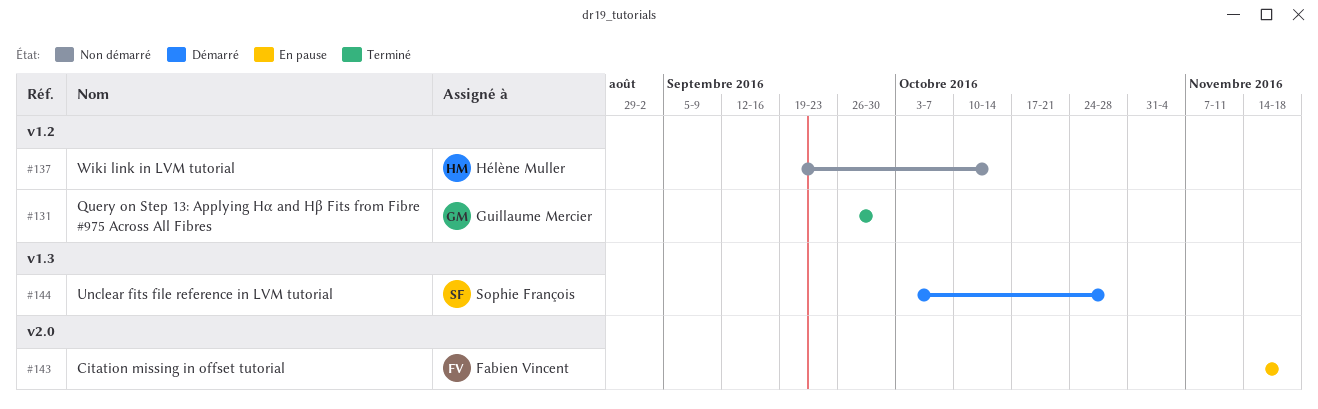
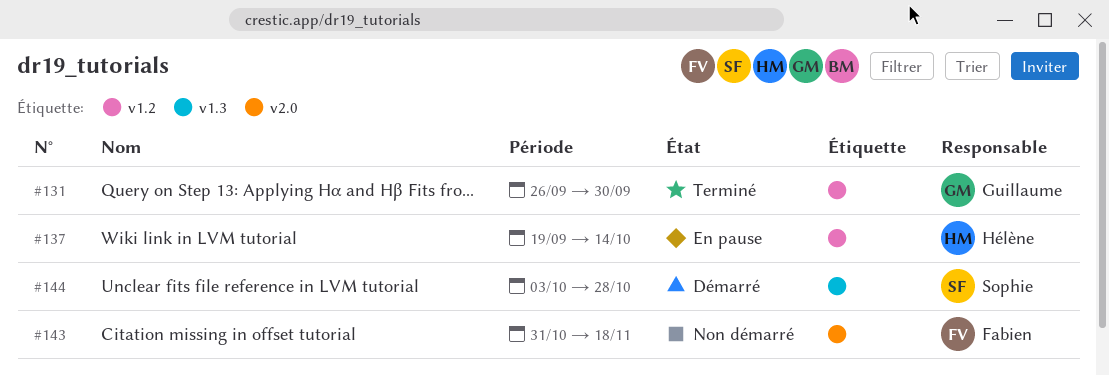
#137, status: Non démarré -> En pause
#143, status: En pause -> Non démarré
#143, start: Nov 14 -> Oct 31

